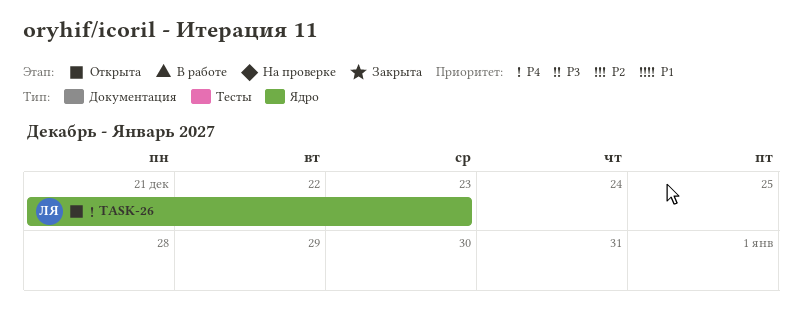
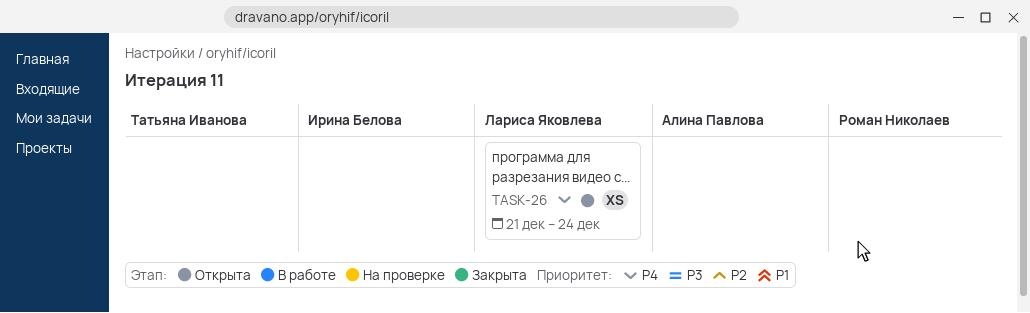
TASK-26, due: Dec 23 -> Dec 24

